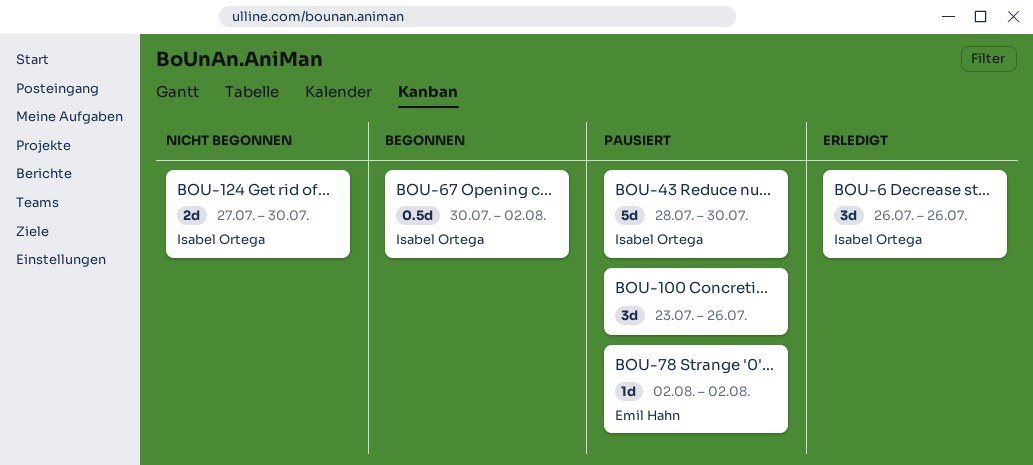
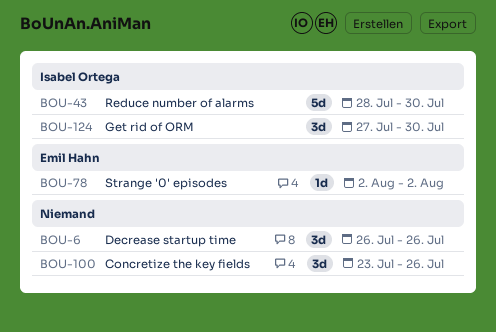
BOU-6, owner: Isabel Ortega -> none
BOU-67: present -> none
BOU-124, estimate: 2d -> 3d

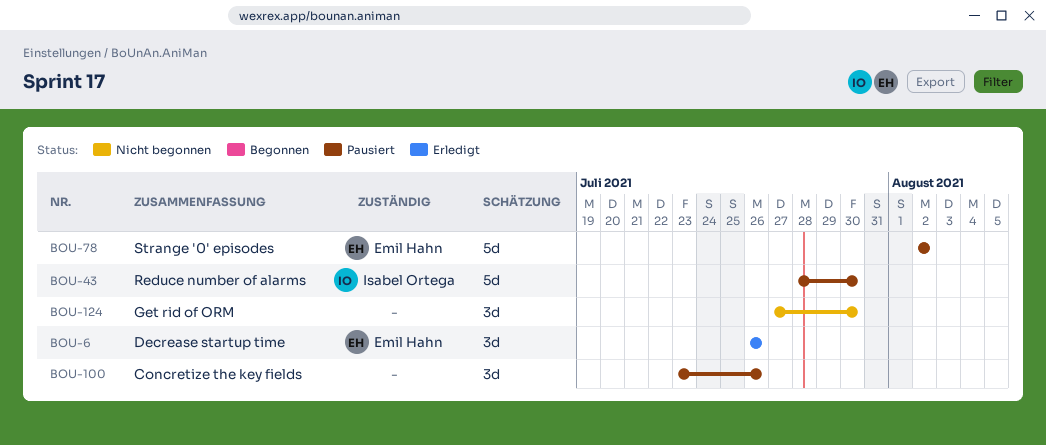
BOU-6, owner: none -> Emil Hahn
BOU-78, estimate: 1d -> 5d
BOU-124, owner: Isabel Ortega -> none

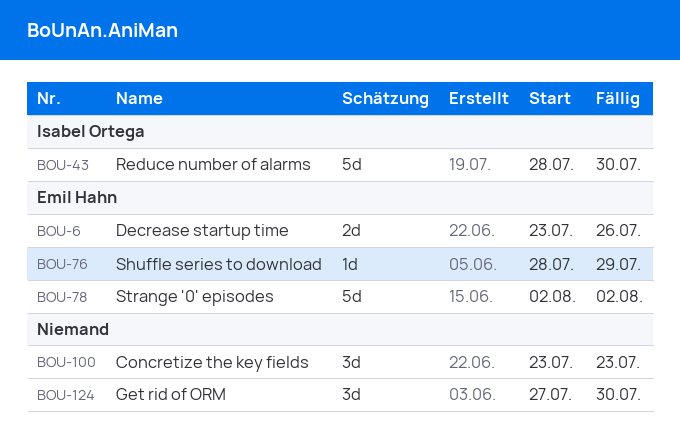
BOU-6, estimate: 3d -> 2d
BOU-6, start: Jul 26 -> Jul 23
BOU-76: none -> present
BOU-100, due: Jul 26 -> Jul 23

